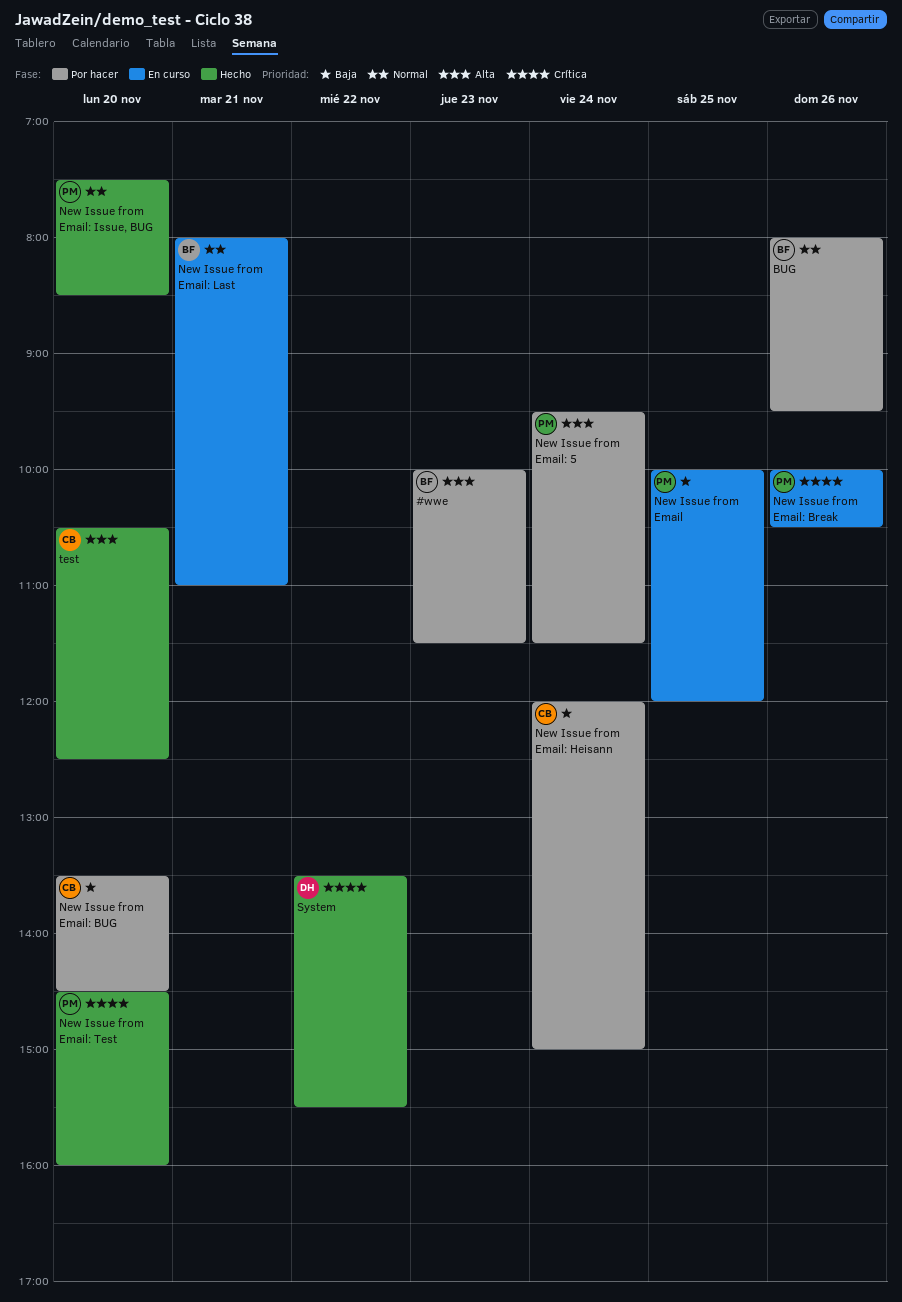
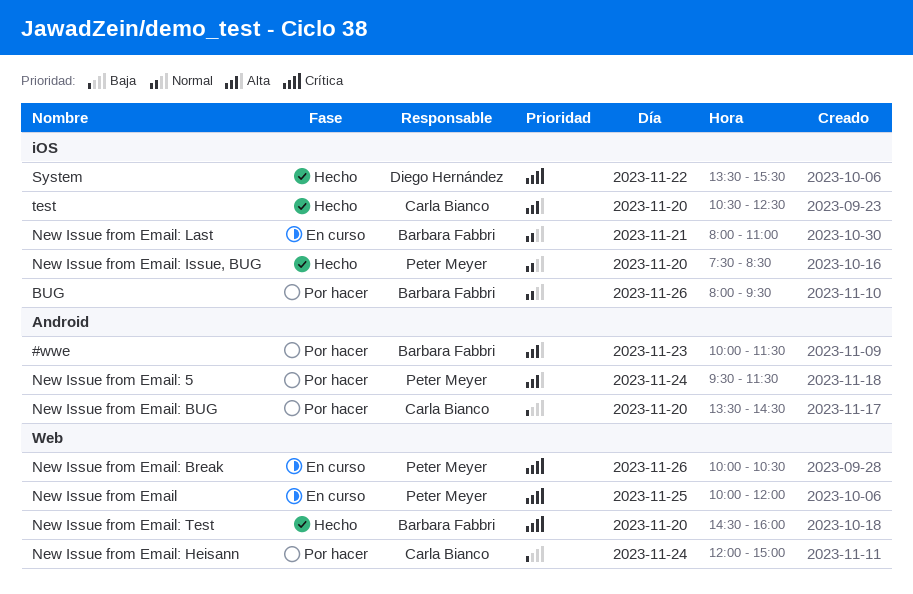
New Issue from Email, priority: Baja -> Crítica
New Issue from Email: Test, owner: Peter Meyer -> Barbara Fabbri

